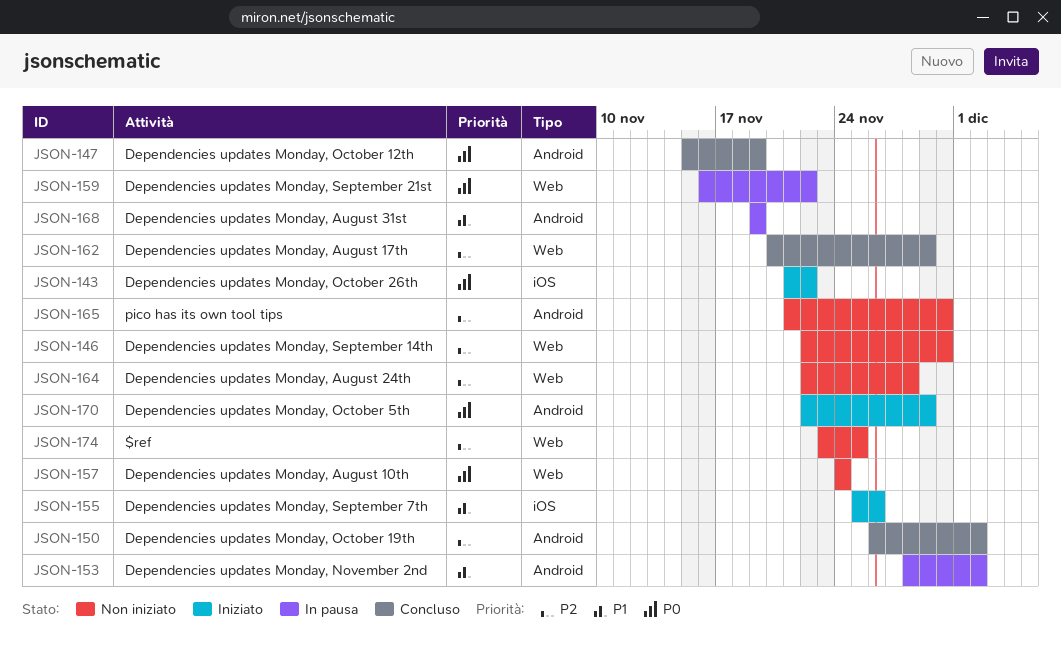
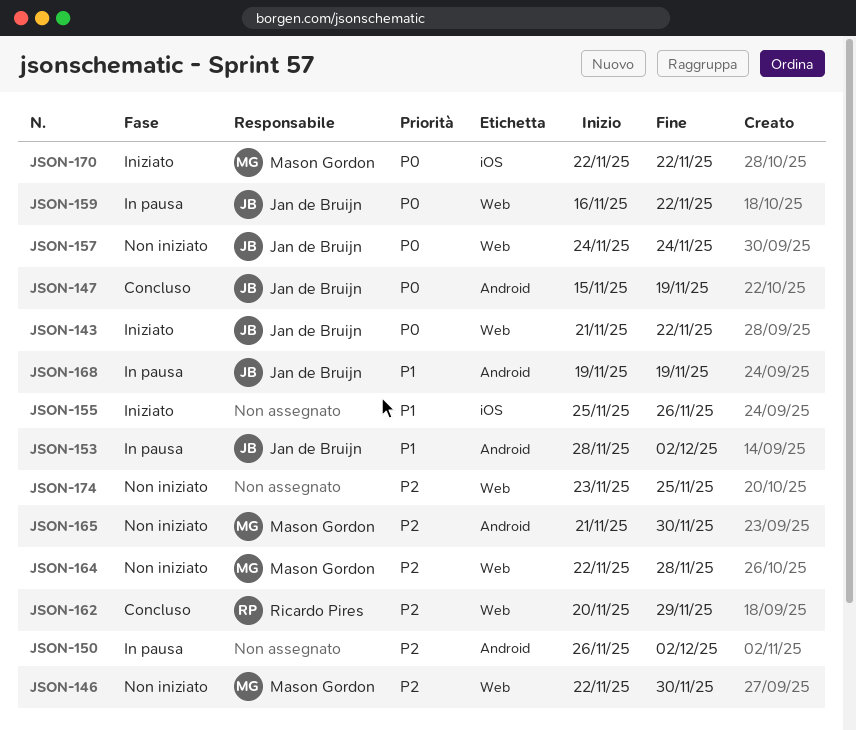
JSON-143, label: iOS -> Web
JSON-150, status: Concluso -> In pausa
JSON-170, label: Android -> iOS
JSON-170, due: Nov 29 -> Nov 22

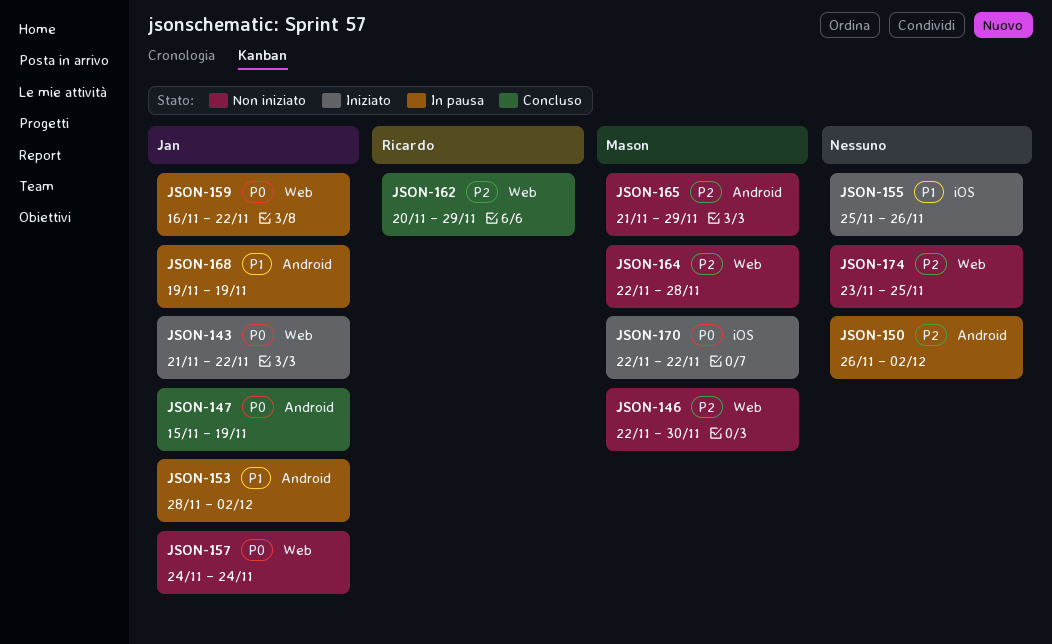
JSON-165, due: Nov 30 -> Nov 29

